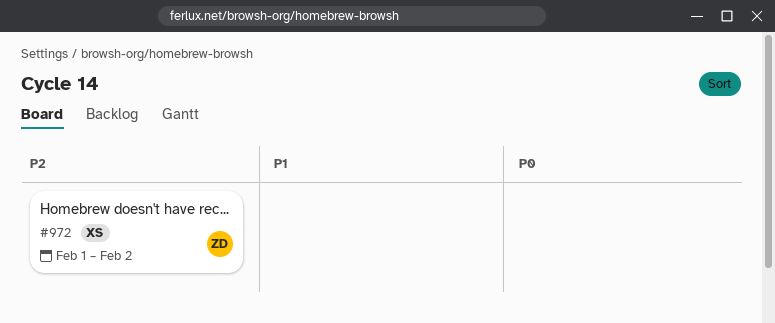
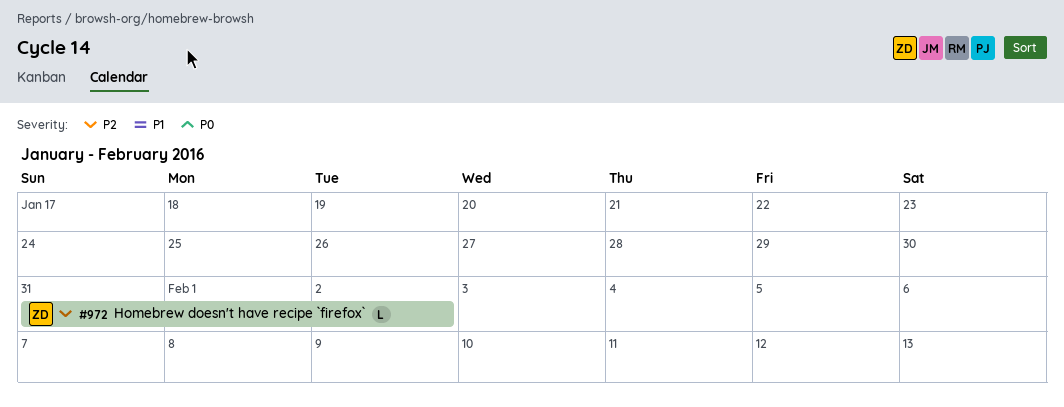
#972, estimate: XS -> L
#972, start: Feb 1 -> Jan 31

